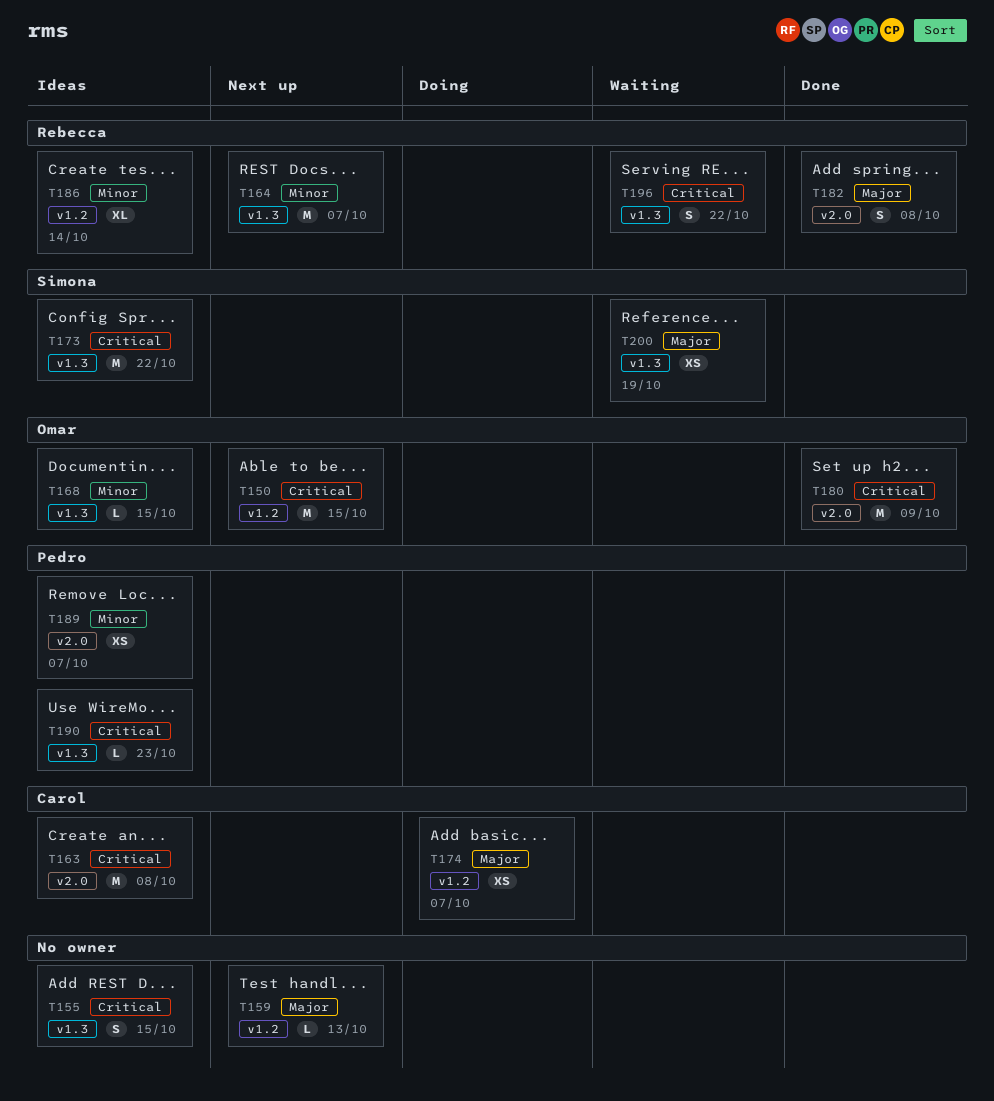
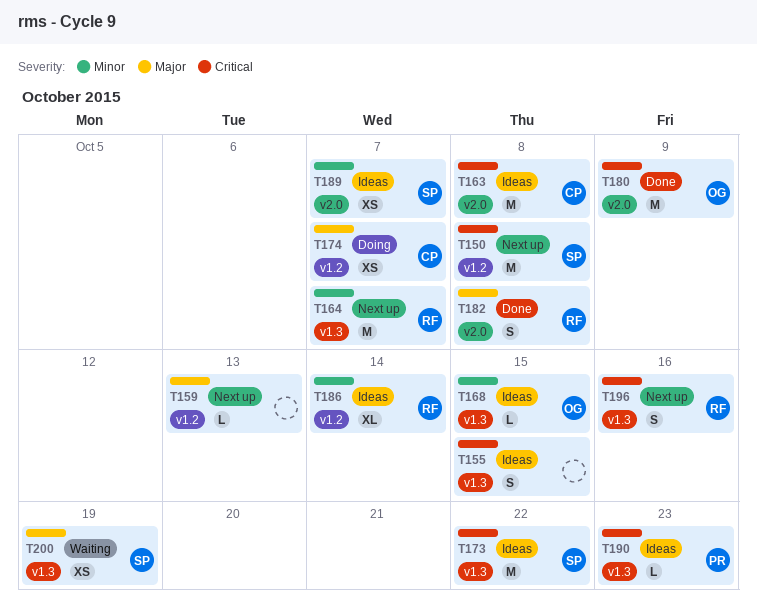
T150, owner: Omar -> Simona
T150, due: Oct 15 -> Oct 8
T189, owner: Pedro -> Simona
T196, status: Waiting -> Next up
T196, due: Oct 22 -> Oct 16

